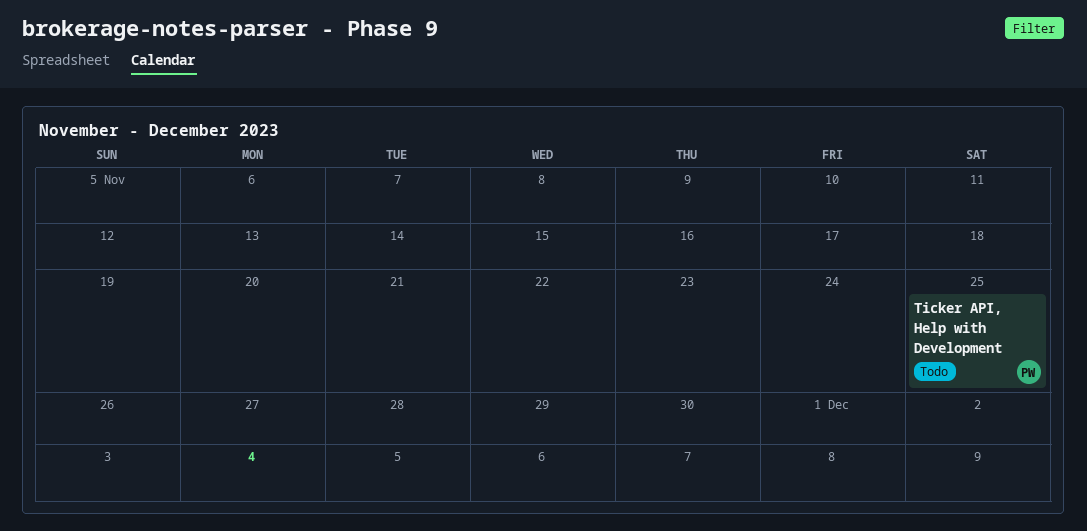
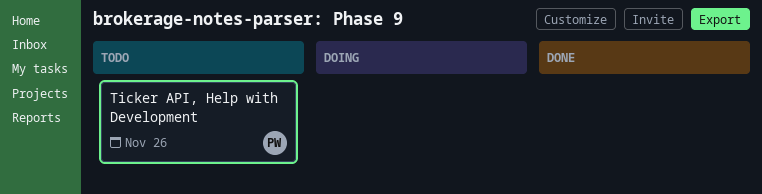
Ticker API, Help with Development, due: Nov 25 -> Nov 26

